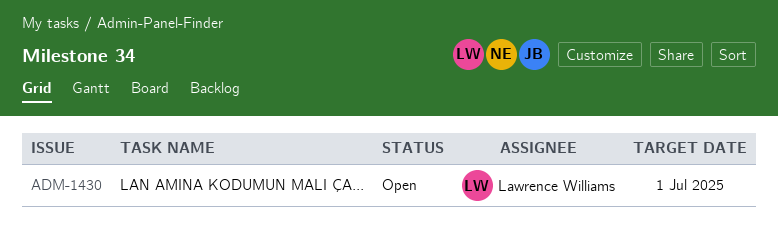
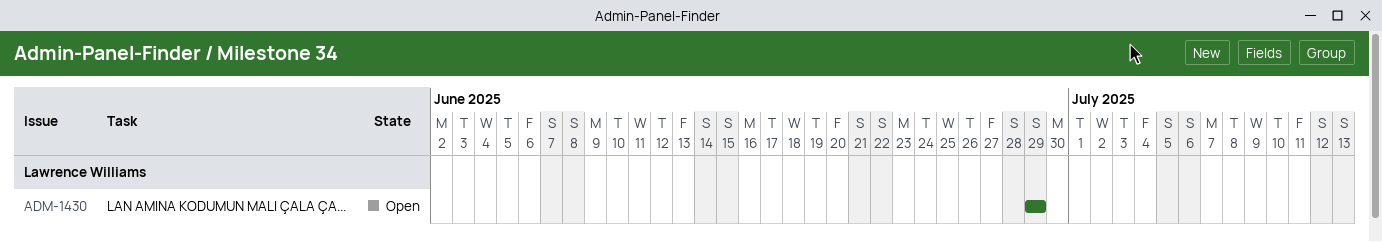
ADM-1430, due: Jul 1 -> Jun 29

